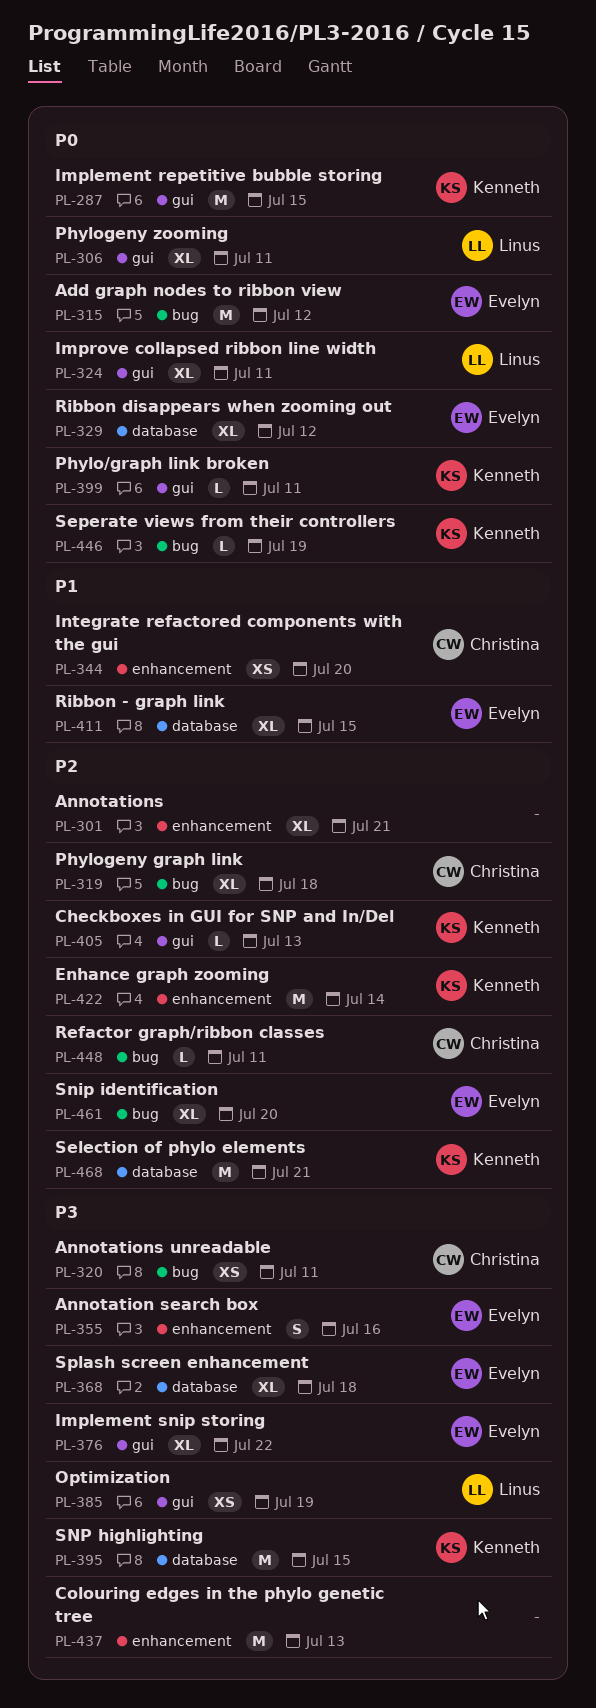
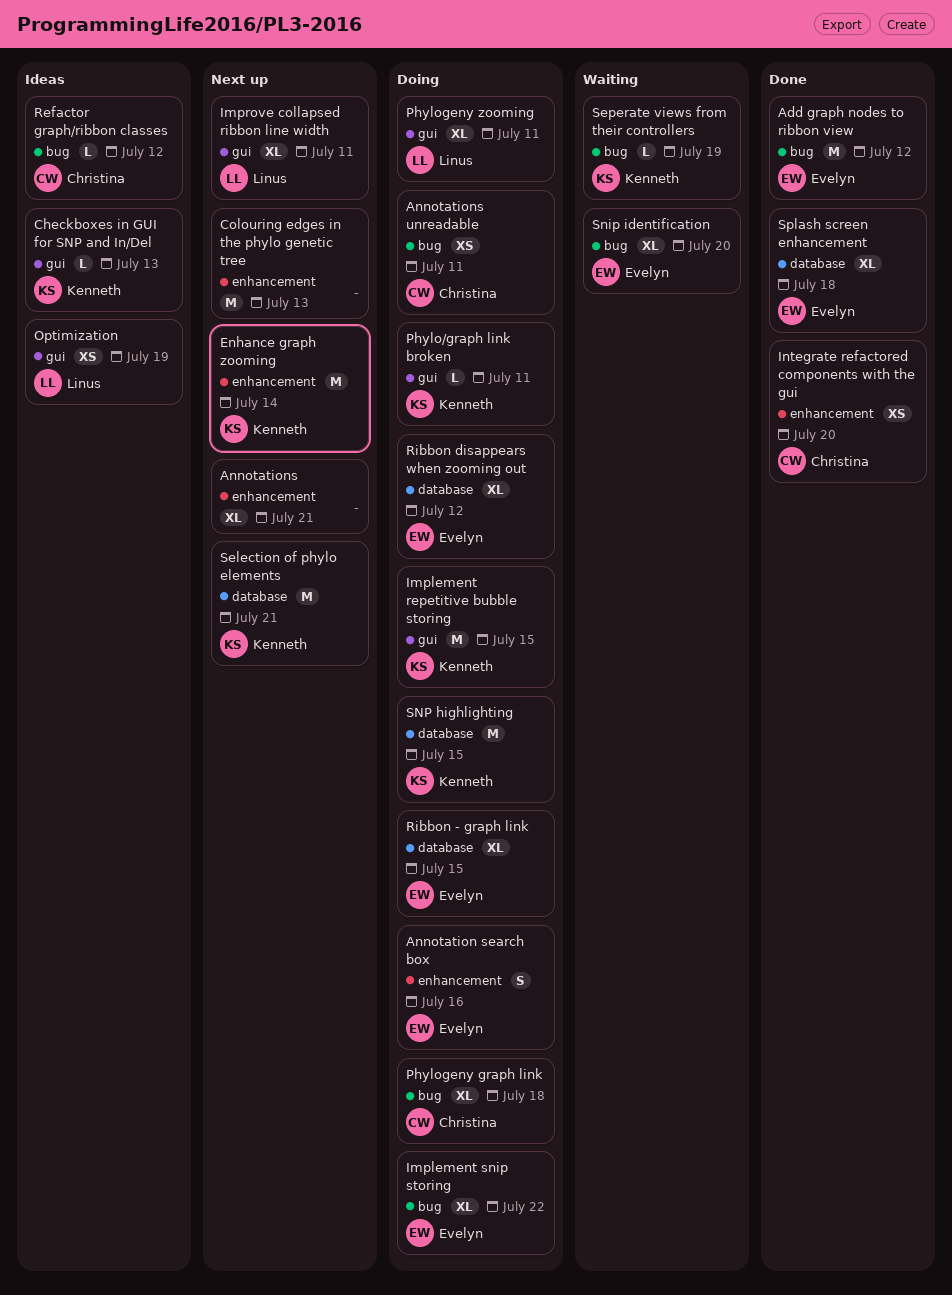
Implement snip storing, label: gui -> bug
Refactor graph/ribbon classes, due: Jul 11 -> Jul 12

